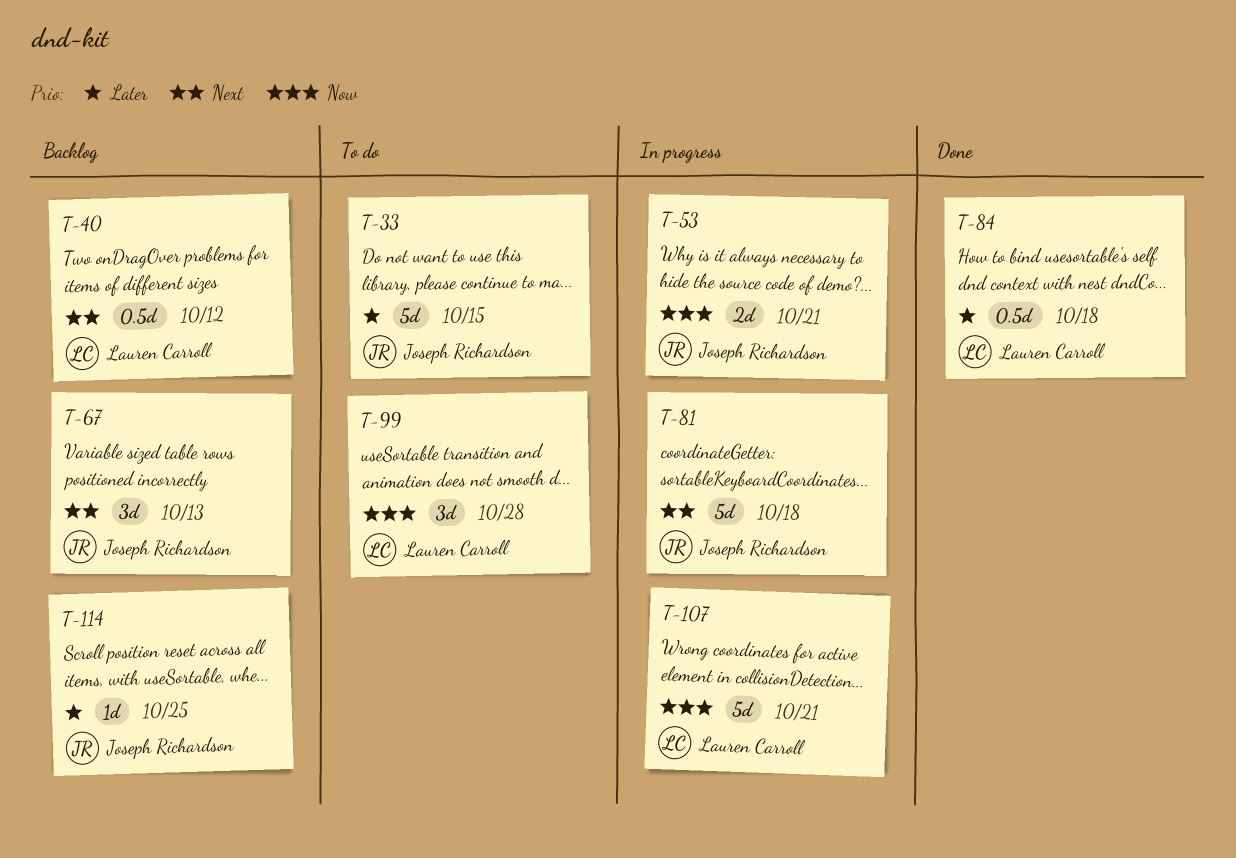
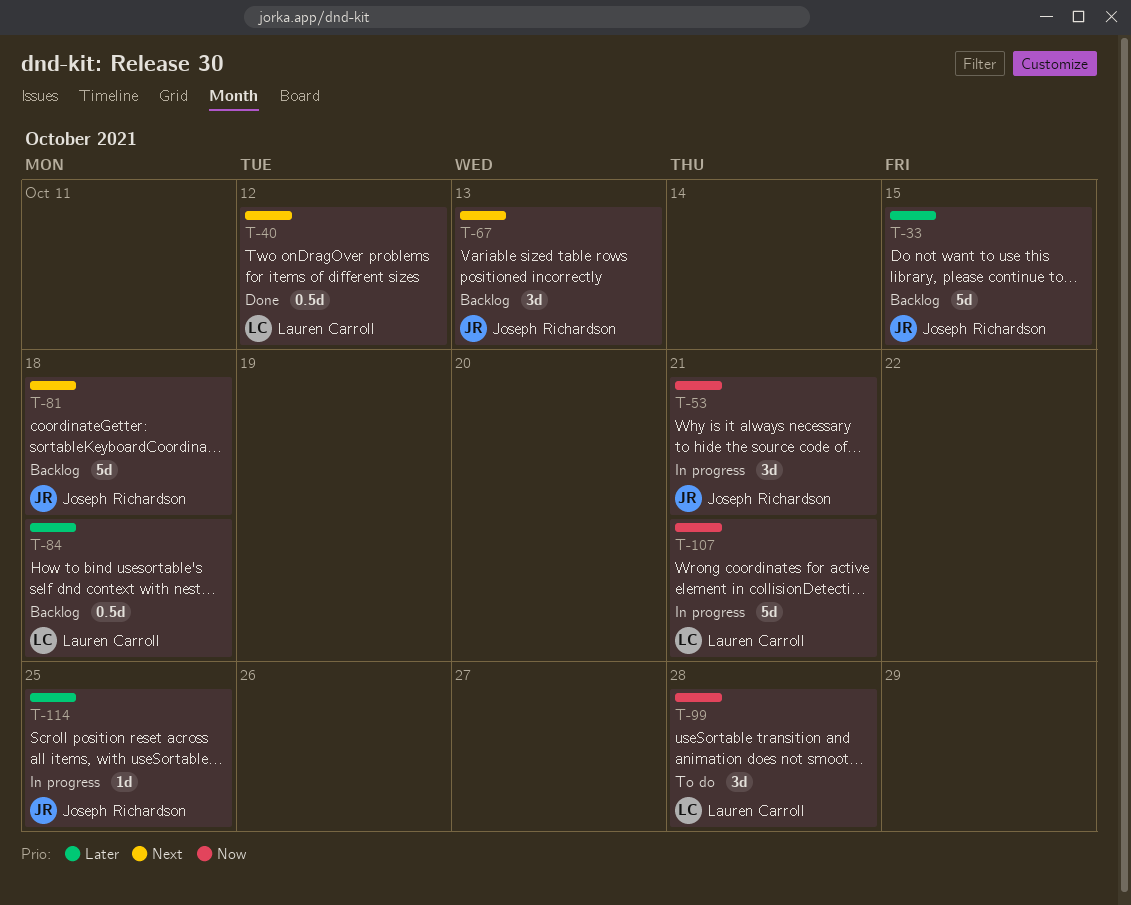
T-33, status: To do -> Backlog
T-40, status: Backlog -> Done
T-53, estimate: 2d -> 3d
T-81, status: In progress -> Backlog
T-84, status: Done -> Backlog
T-114, status: Backlog -> In progress

